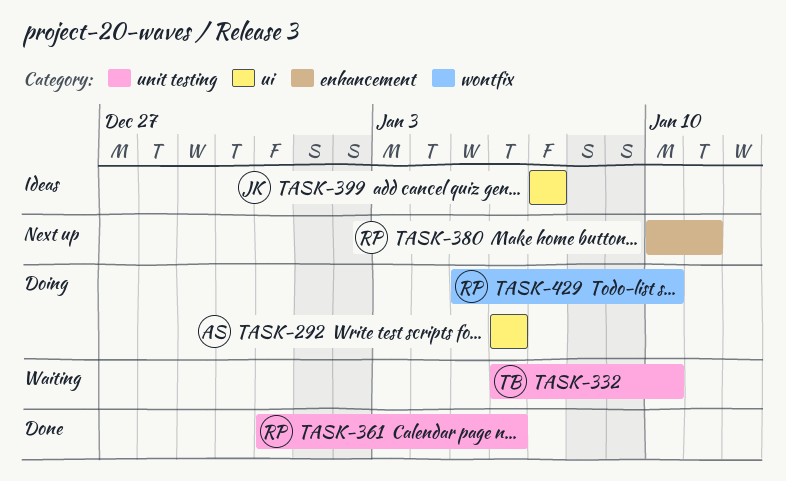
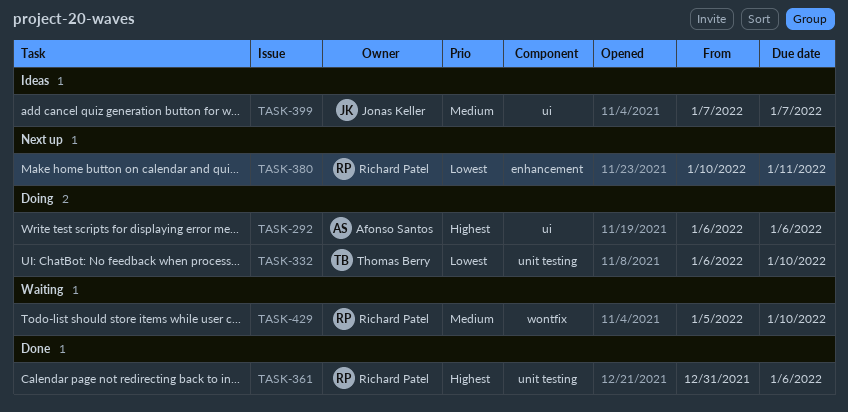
TASK-332, status: Waiting -> Doing
TASK-429, status: Doing -> Waiting

